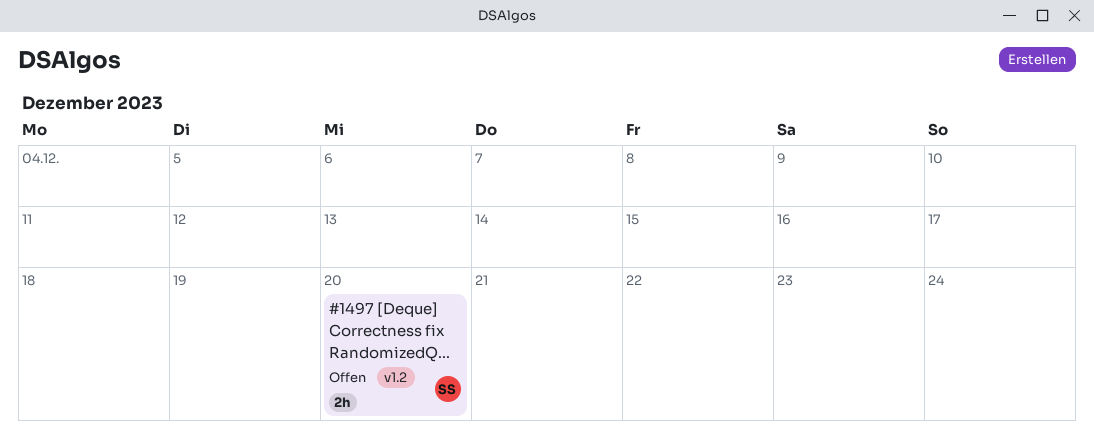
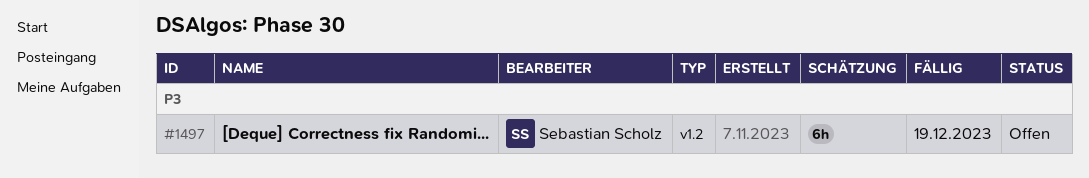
#1497, estimate: 2h -> 6h
#1497, due: Dec 20 -> Dec 19

